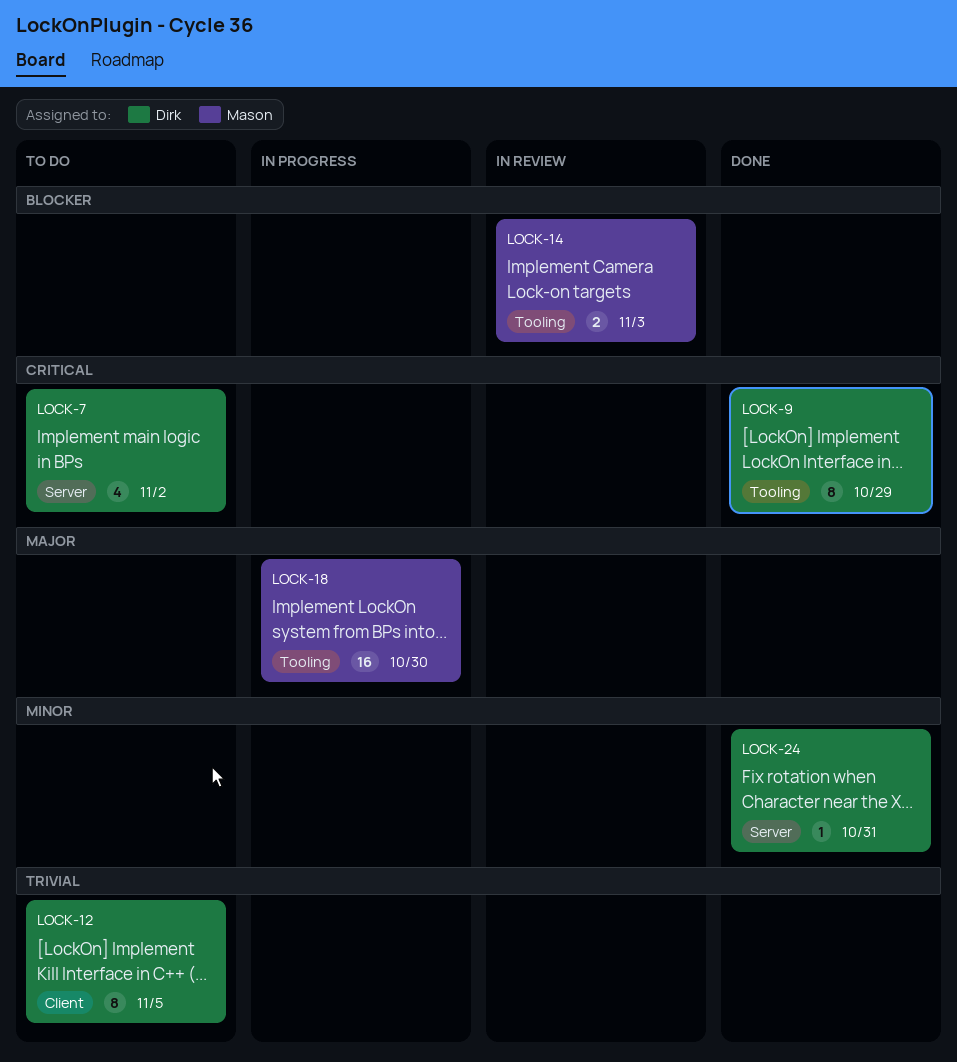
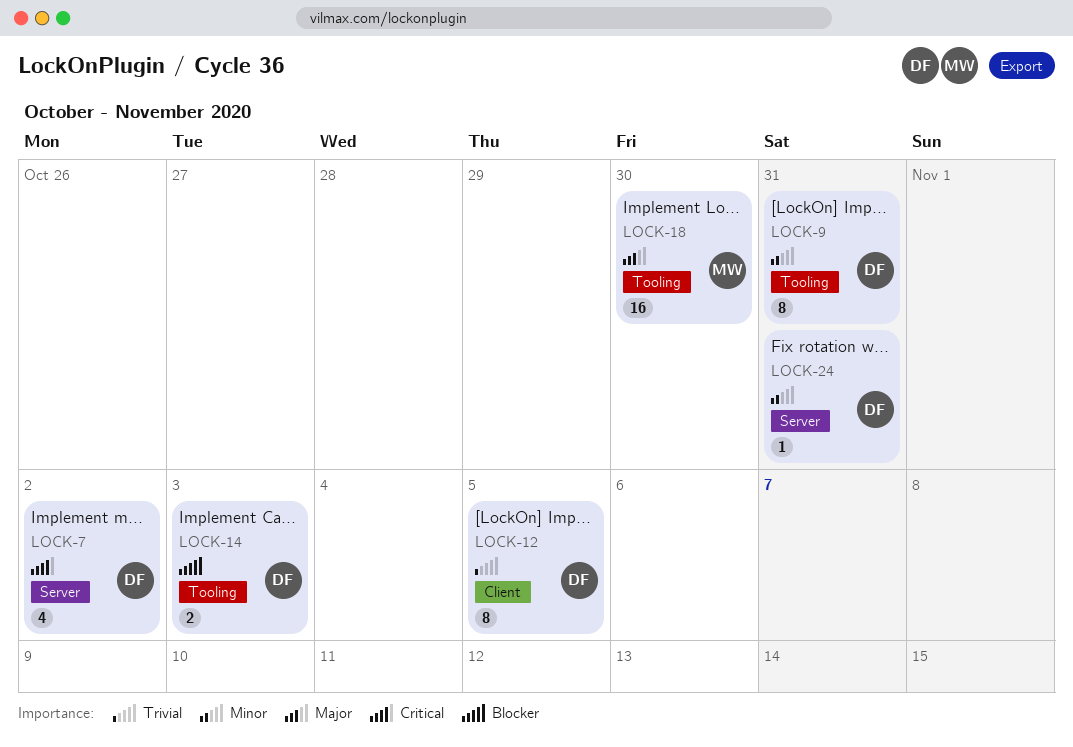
LOCK-9, priority: Critical -> Minor
LOCK-9, due: Oct 29 -> Oct 31
LOCK-14, owner: Mason -> Dirk

